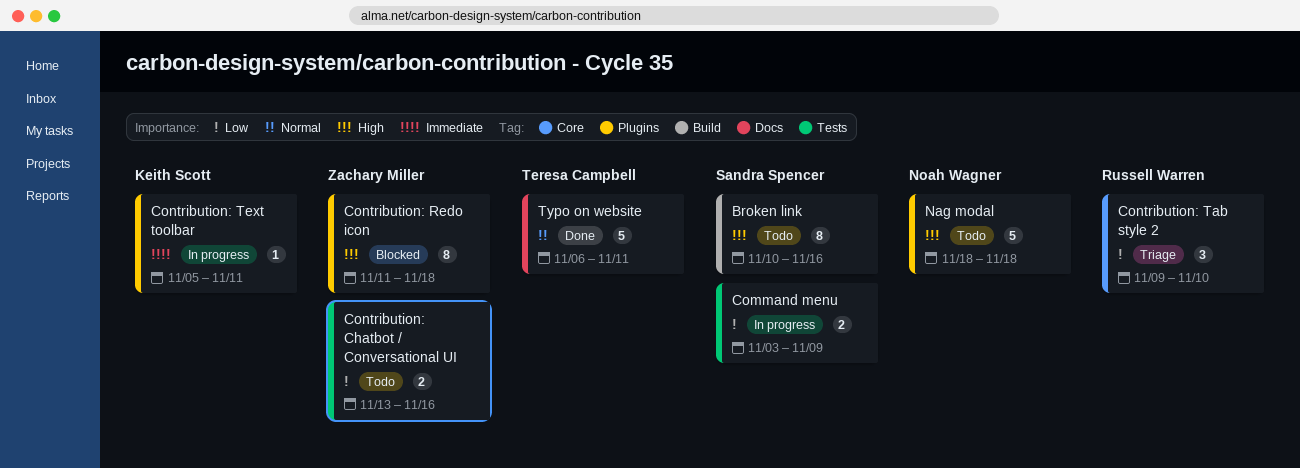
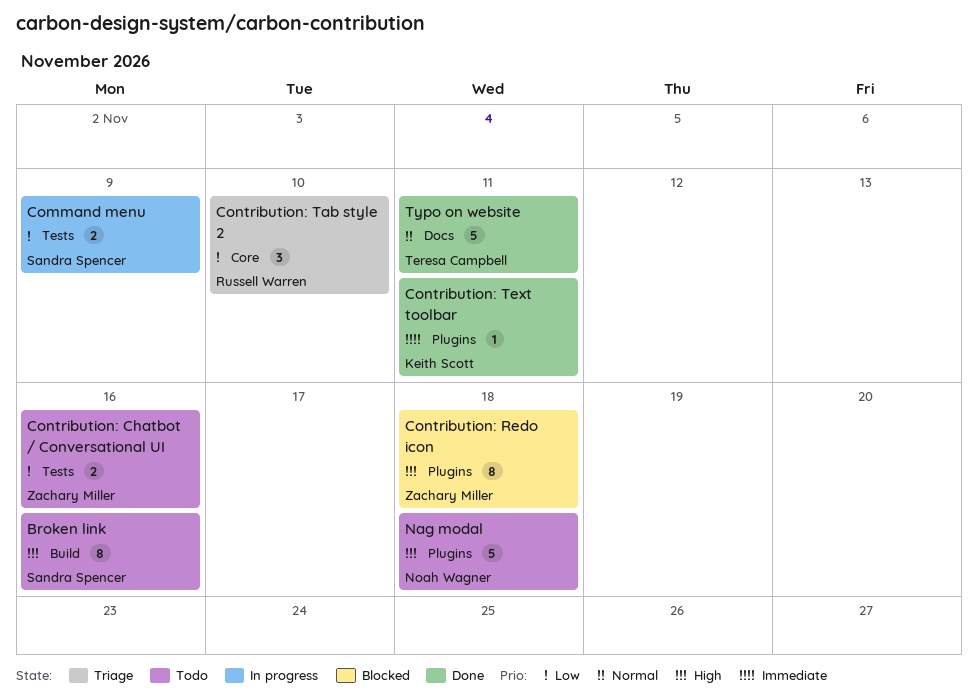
Contribution: Text toolbar, status: In progress -> Done

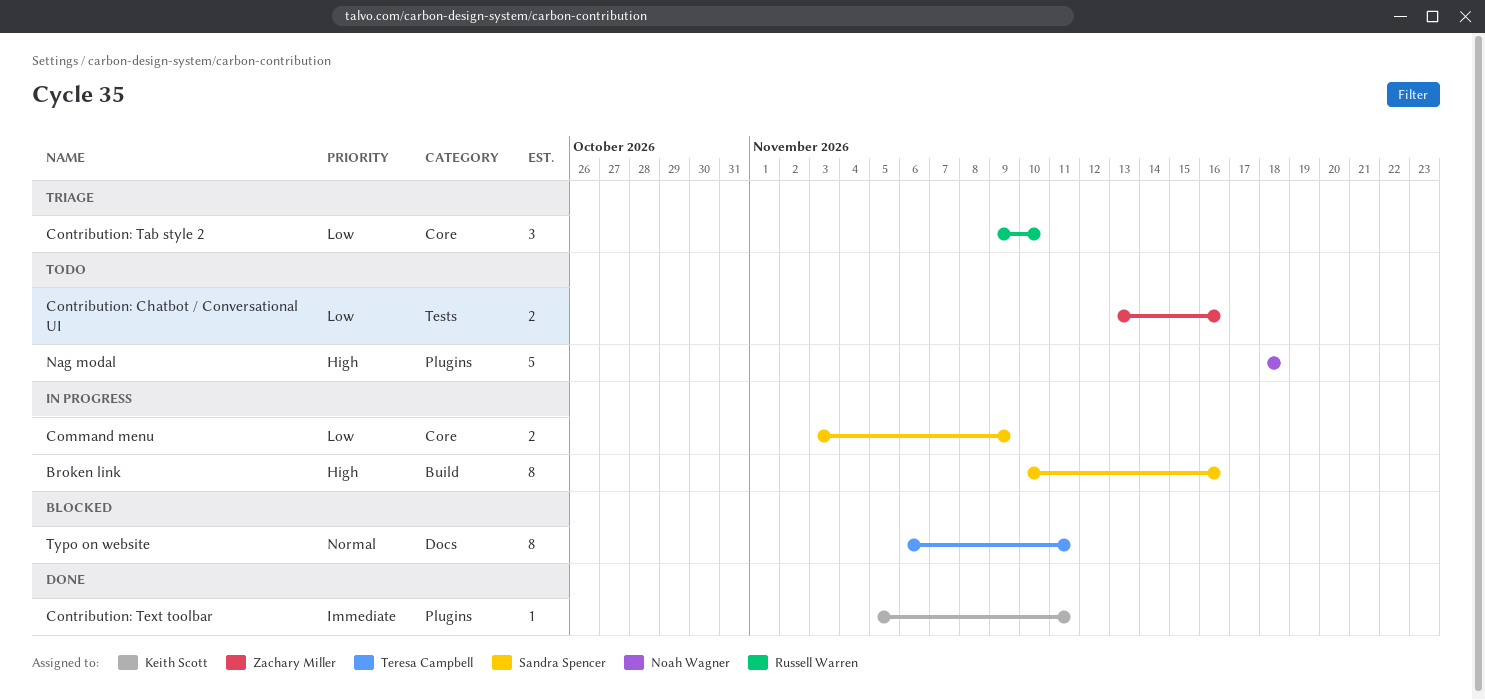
Broken link, status: Todo -> In progress
Command menu, label: Tests -> Core
Contribution: Redo icon: present -> none
Typo on website, status: Done -> Blocked
Typo on website, estimate: 5 -> 8

